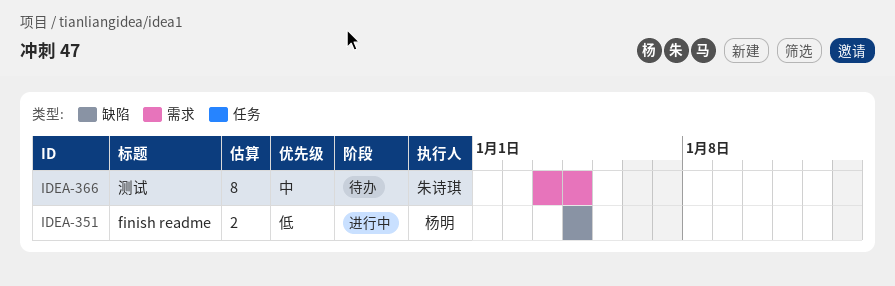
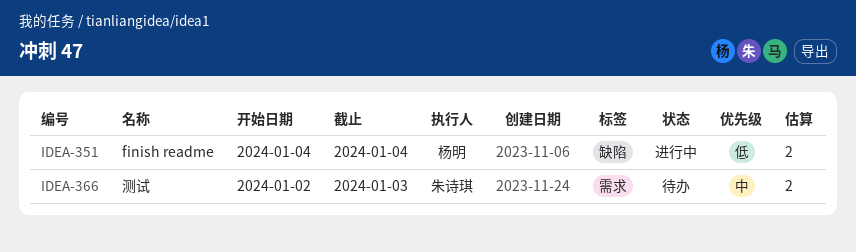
IDEA-366, estimate: 8 -> 2
IDEA-366, start: Jan 3 -> Jan 2
IDEA-366, due: Jan 4 -> Jan 3

